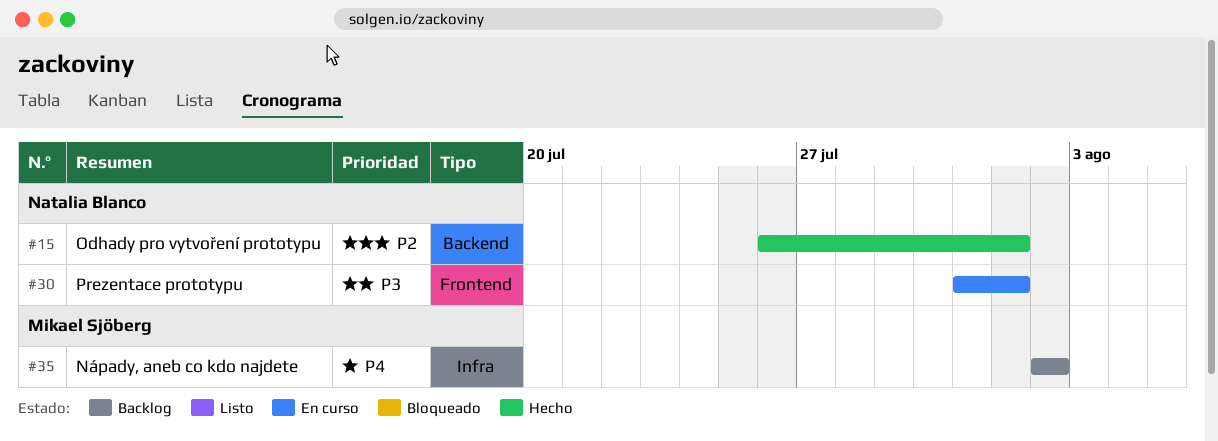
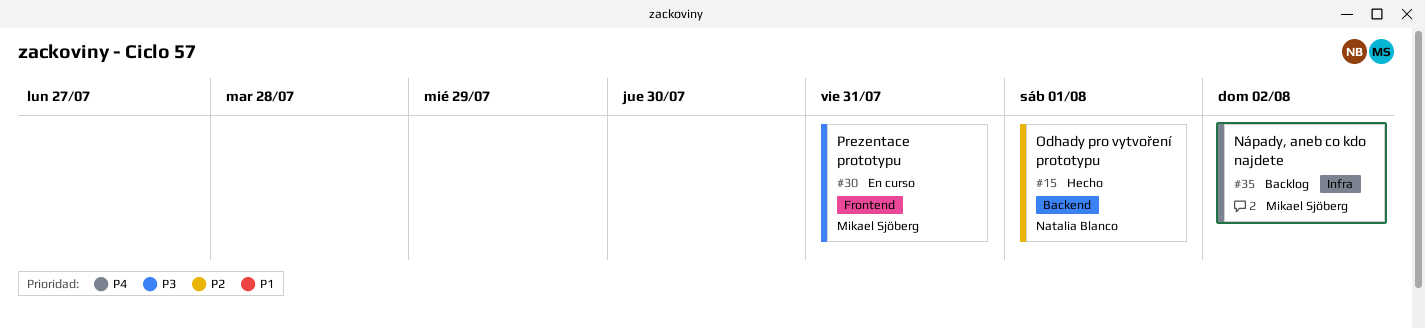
#30, owner: Natalia Blanco -> Mikael Sjöberg
#30, due: Aug 1 -> Jul 31

